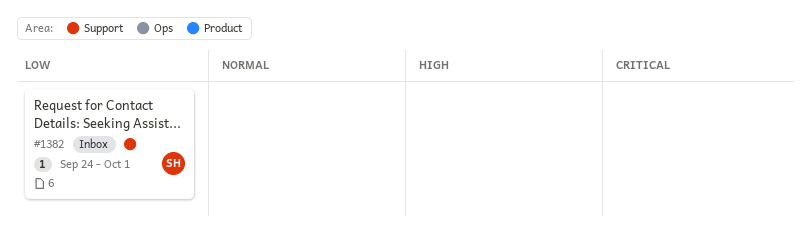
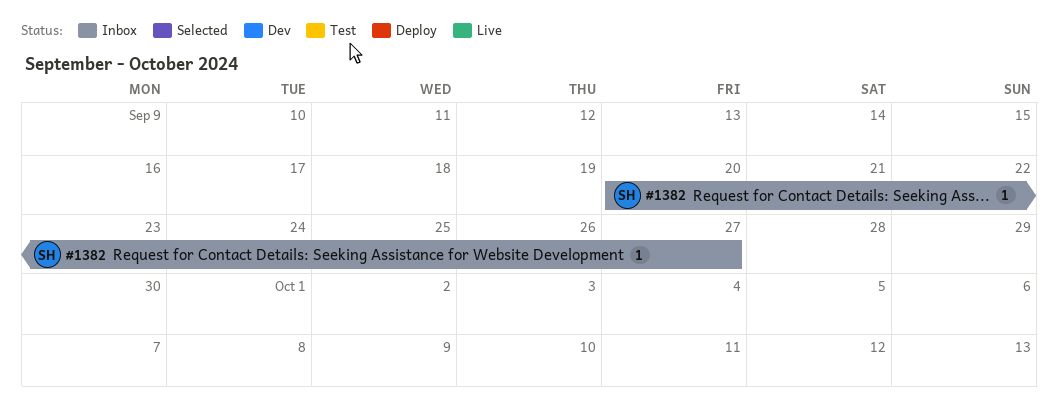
#1382, start: Sep 24 -> Sep 20
#1382, due: Oct 1 -> Sep 27

